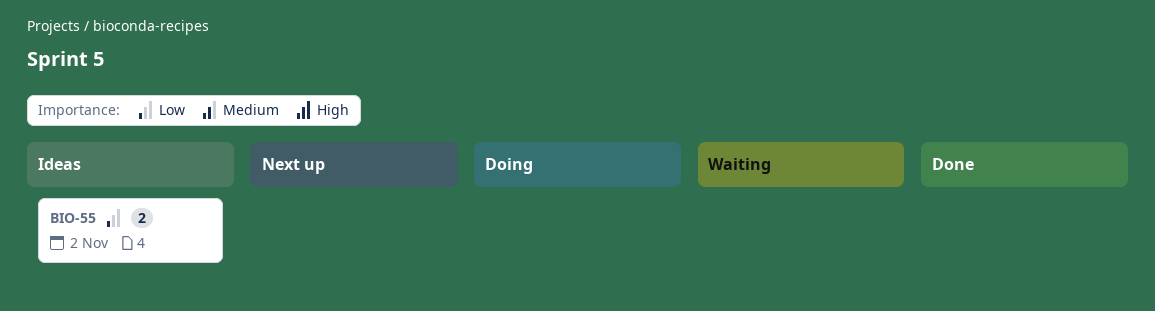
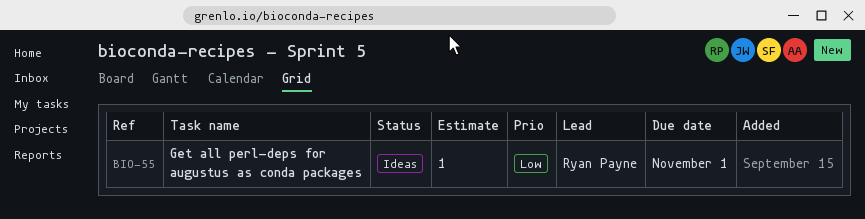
BIO-55, estimate: 2 -> 1
BIO-55, due: Nov 2 -> Nov 1

